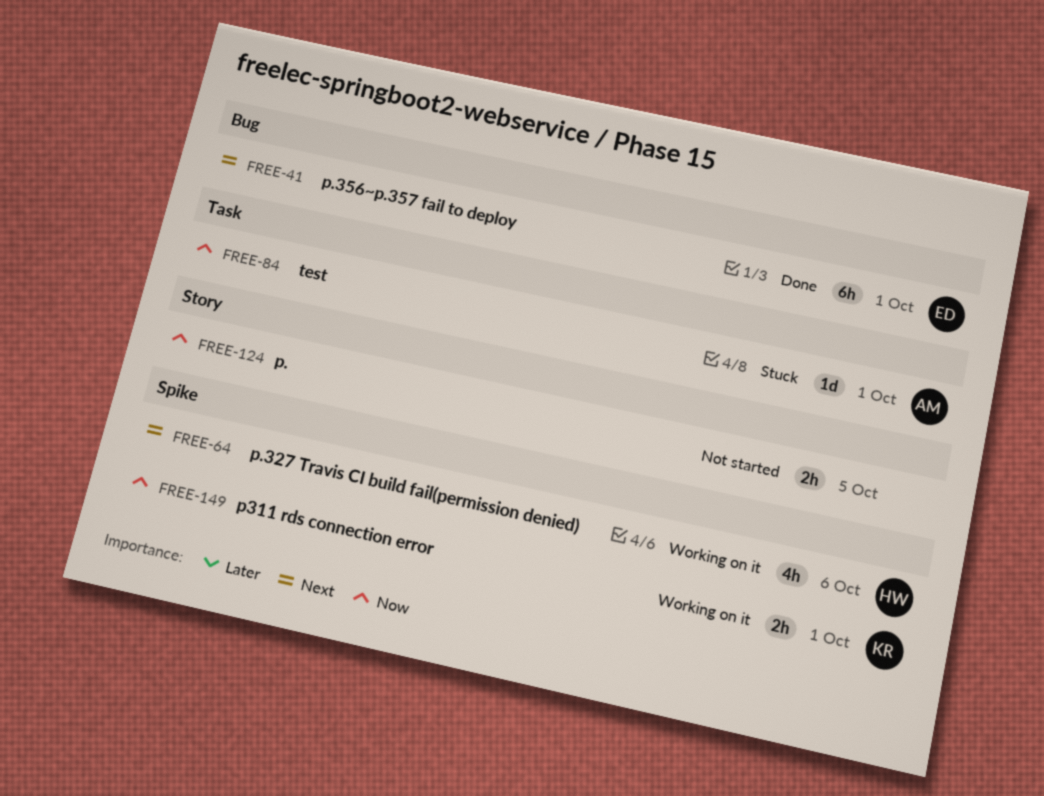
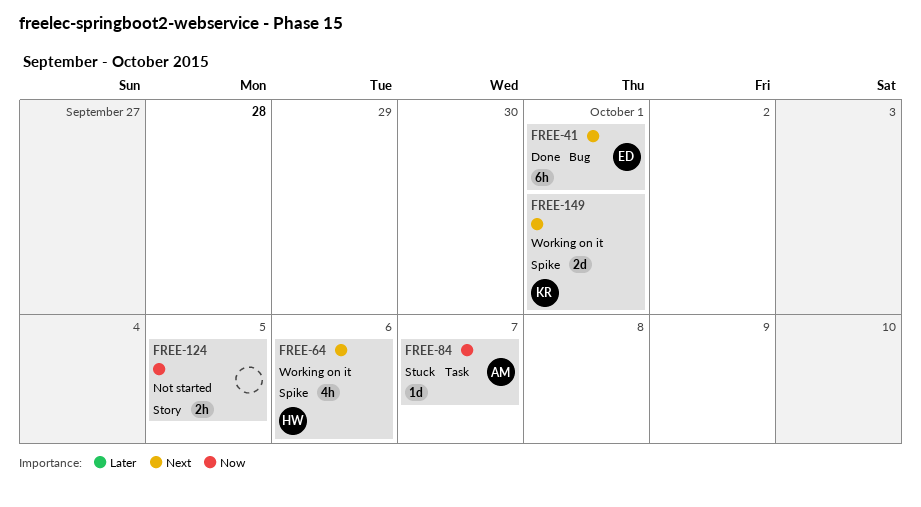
FREE-84, due: Oct 1 -> Oct 7
FREE-149, priority: Now -> Next
FREE-149, estimate: 2h -> 2d

